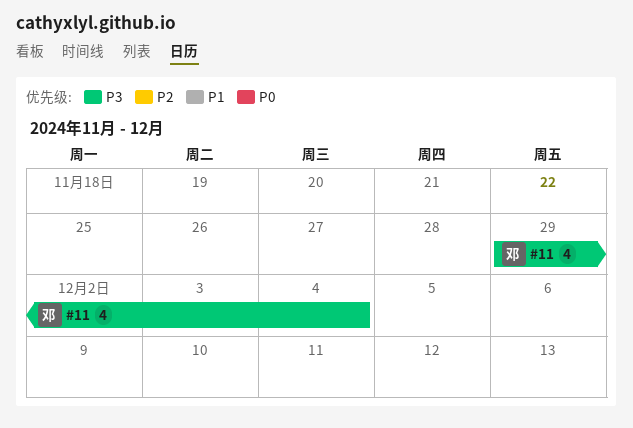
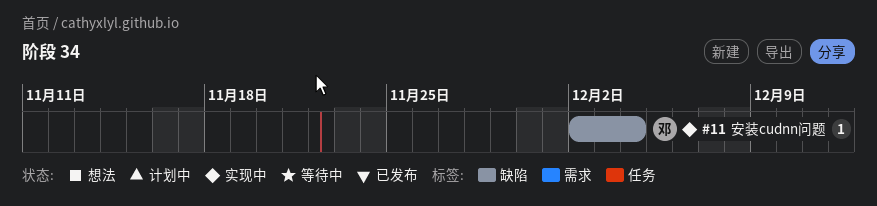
#11, estimate: 4 -> 1
#11, start: Nov 29 -> Dec 2

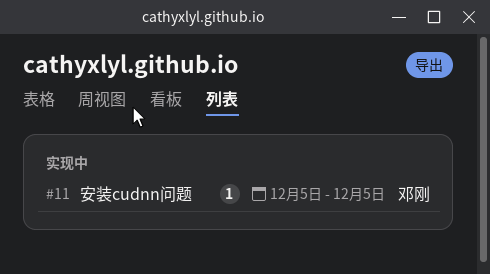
#11, start: Dec 2 -> Dec 5
#11, due: Dec 4 -> Dec 5

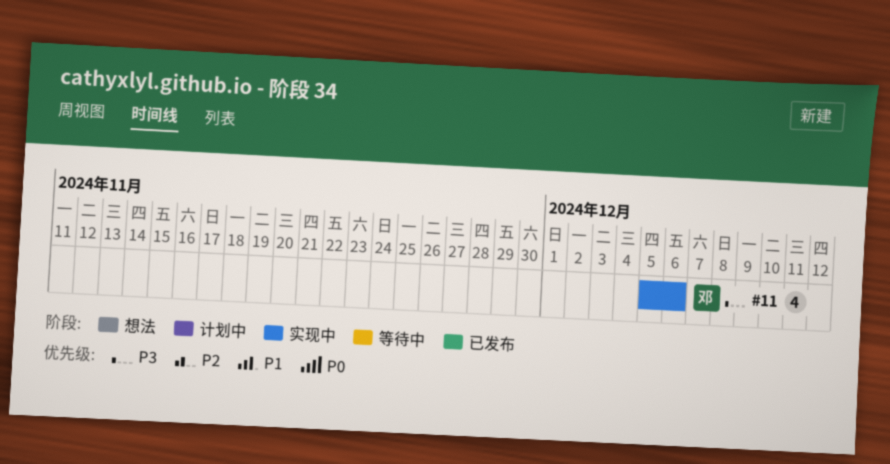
#11, estimate: 1 -> 4
#11, due: Dec 5 -> Dec 6

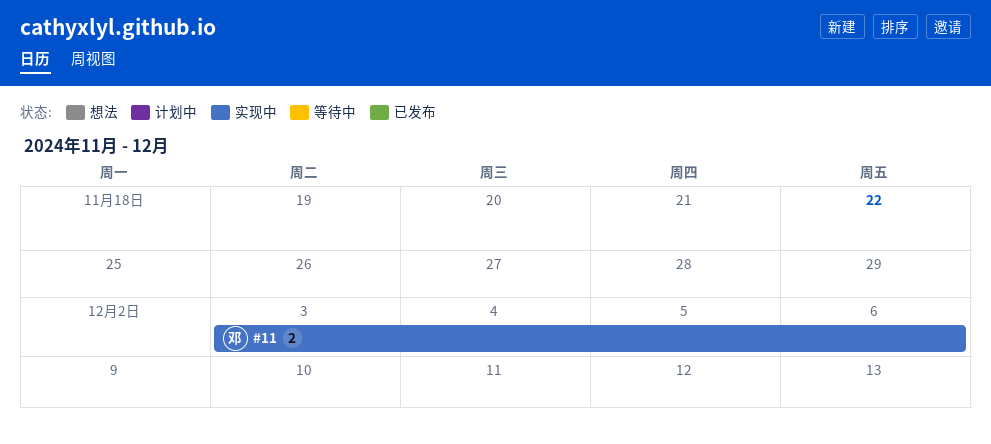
#11, estimate: 4 -> 2
#11, start: Dec 5 -> Dec 3

